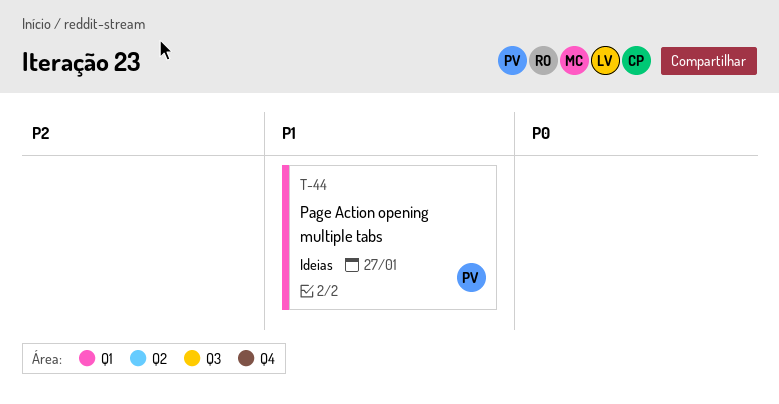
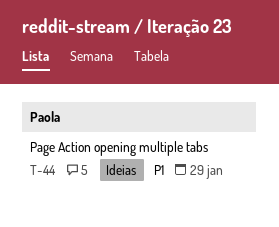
T-44, due: Jan 27 -> Jan 29

